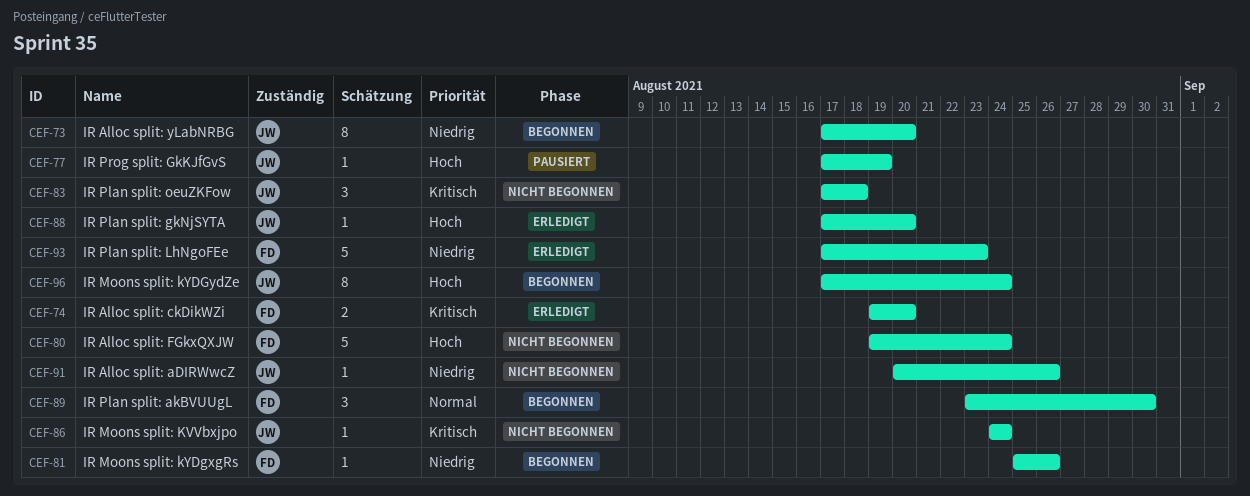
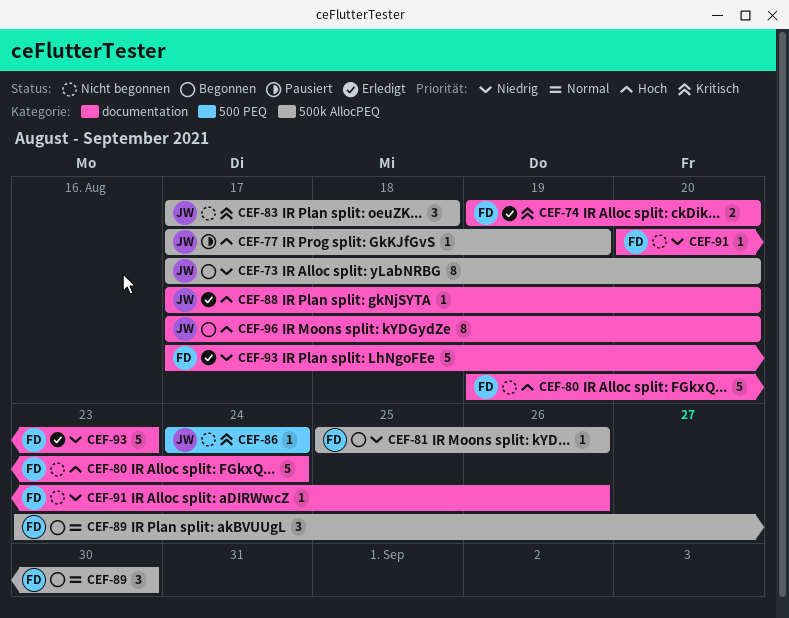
CEF-91, owner: JW -> FD
CEF-96, due: Aug 24 -> Aug 20

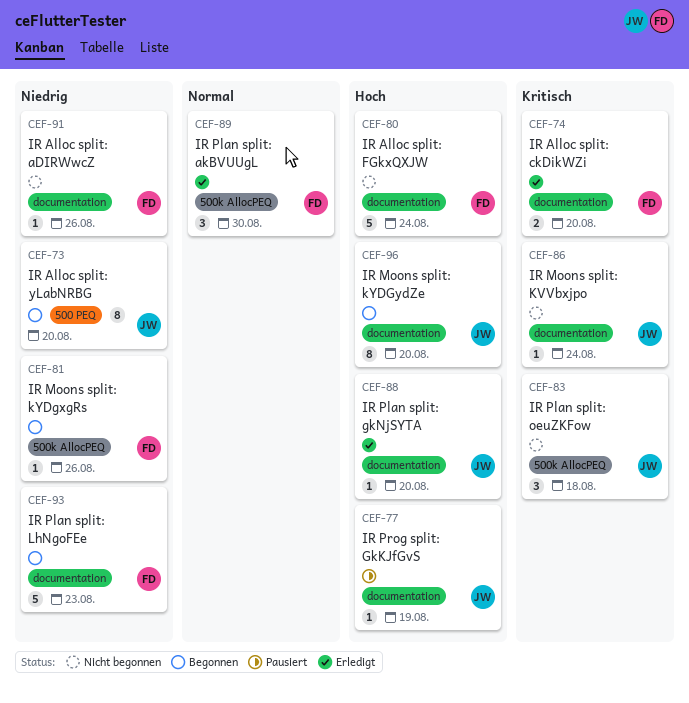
CEF-73, label: 500k AllocPEQ -> 500 PEQ
CEF-77, label: 500k AllocPEQ -> documentation
CEF-86, label: 500 PEQ -> documentation
CEF-89, status: Begonnen -> Erledigt
CEF-93, status: Erledigt -> Begonnen

